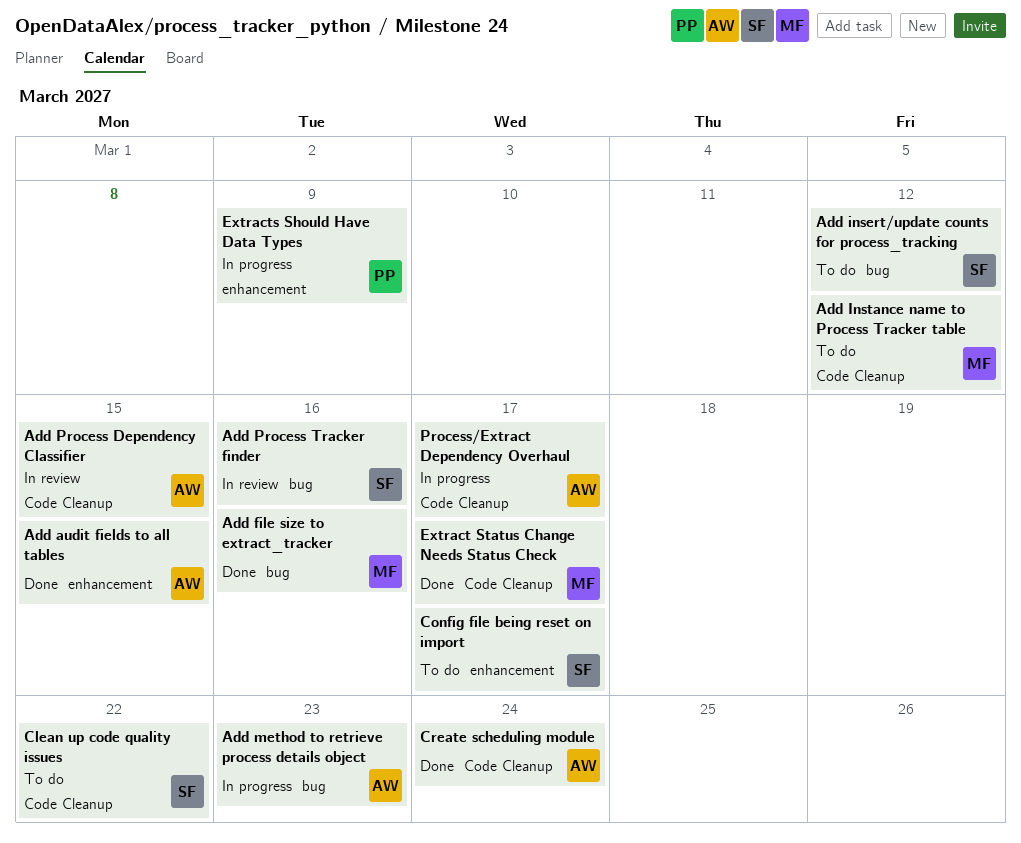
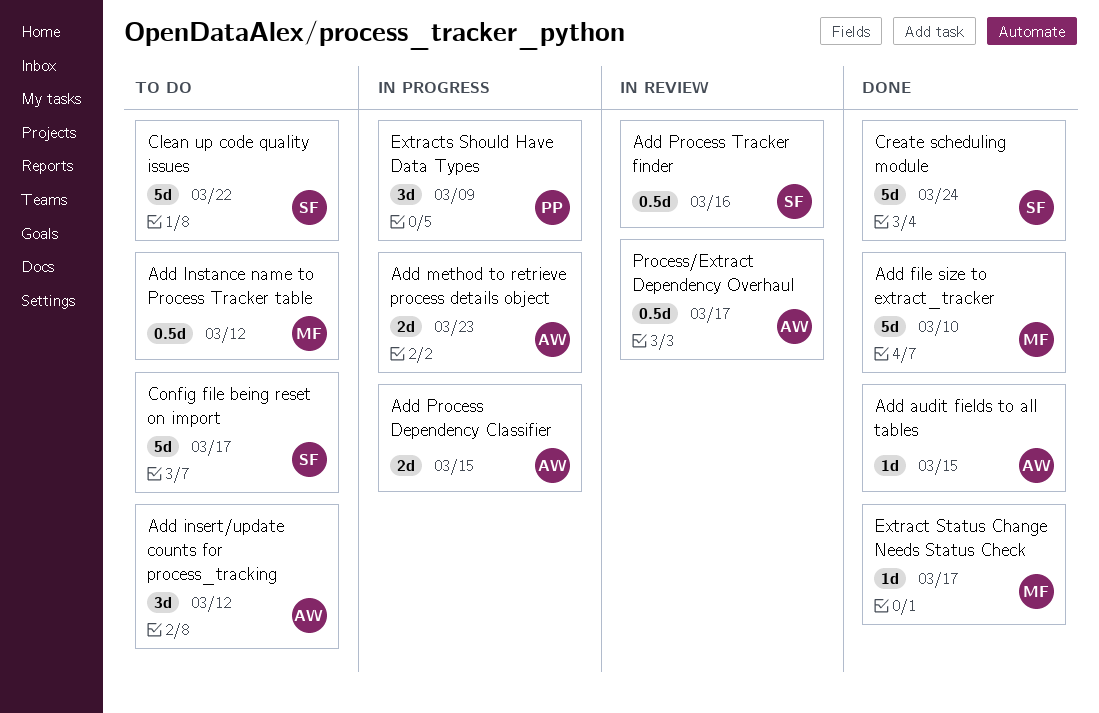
Add file size to extract_tracker, due: Mar 16 -> Mar 10
Add insert/update counts for process_tracking, owner: SF -> AW
Add Process Dependency Classifier, status: In review -> In progress
Create scheduling module, owner: AW -> SF
Process/Extract Dependency Overhaul, status: In progress -> In review

